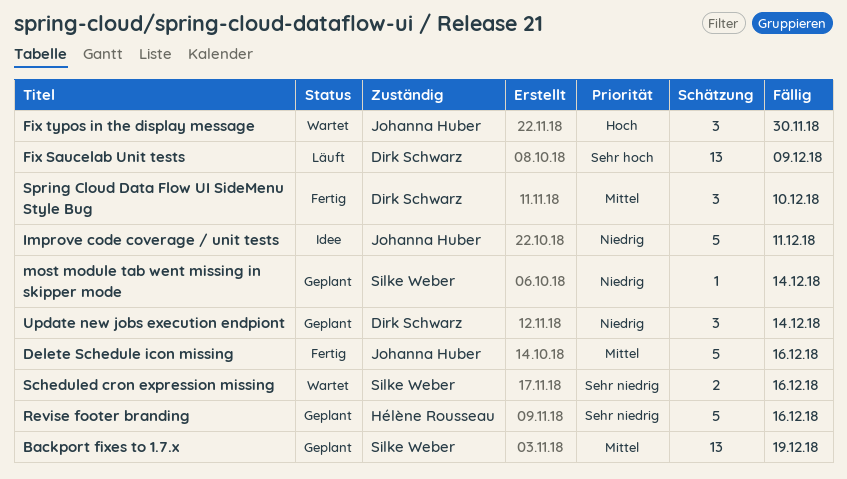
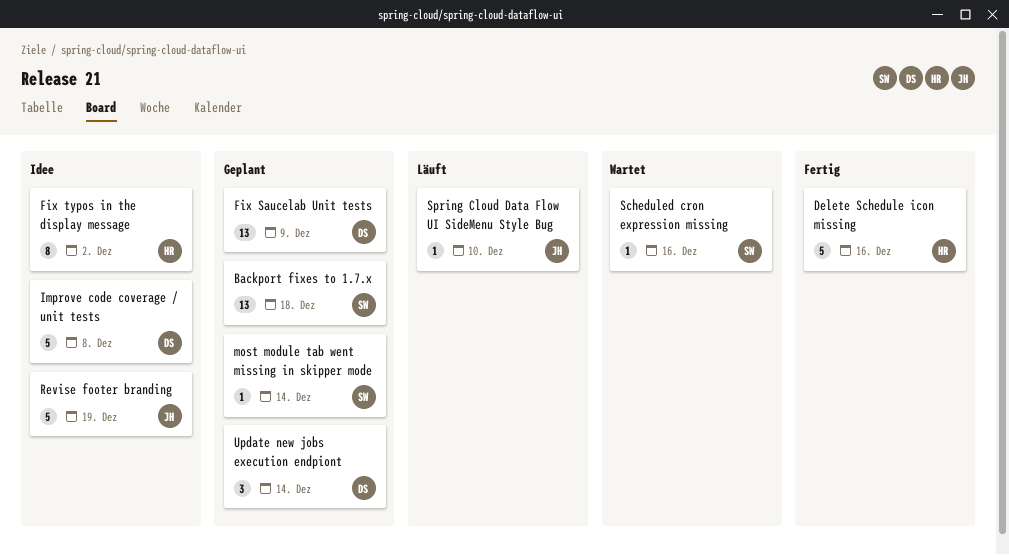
Backport fixes to 1.7.x, due: Dec 19 -> Dec 18
Delete Schedule icon missing, owner: Johanna Huber -> Hélène Rousseau
Fix Saucelab Unit tests, status: Läuft -> Geplant
Fix typos in the display message, status: Wartet -> Idee
Fix typos in the display message, owner: Johanna Huber -> Hélène Rousseau
Fix typos in the display message, estimate: 3 -> 8
Fix typos in the display message, due: Nov 30 -> Dec 2
Improve code coverage / unit tests, owner: Johanna Huber -> Dirk Schwarz
Improve code coverage / unit tests, due: Dec 11 -> Dec 8
Revise footer branding, status: Geplant -> Idee
Revise footer branding, owner: Hélène Rousseau -> Johanna Huber
Revise footer branding, due: Dec 16 -> Dec 19
Scheduled cron expression missing, estimate: 2 -> 1
Spring Cloud Data Flow UI SideMenu Style Bug, status: Fertig -> Läuft
Spring Cloud Data Flow UI SideMenu Style Bug, owner: Dirk Schwarz -> Johanna Huber
Spring Cloud Data Flow UI SideMenu Style Bug, estimate: 3 -> 1

